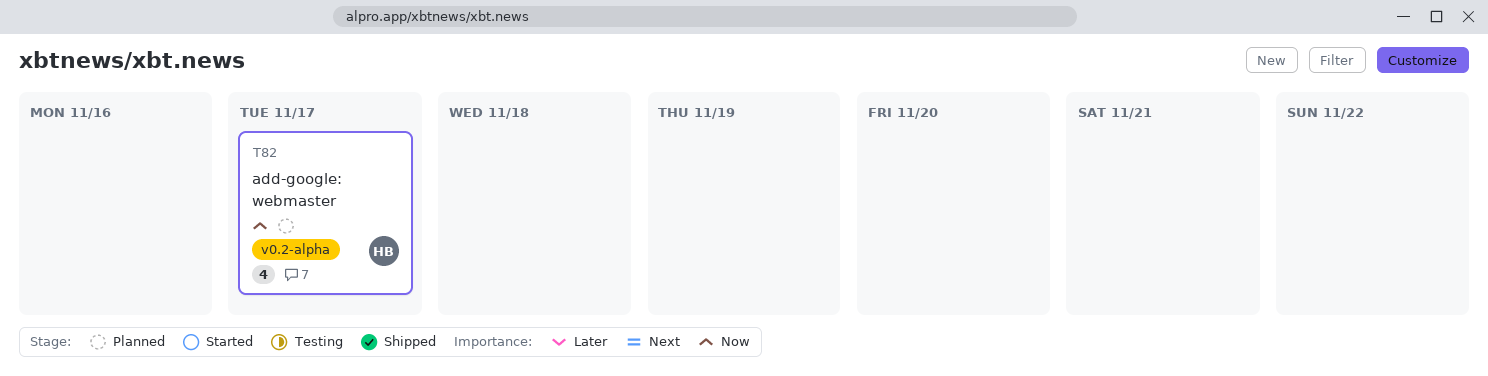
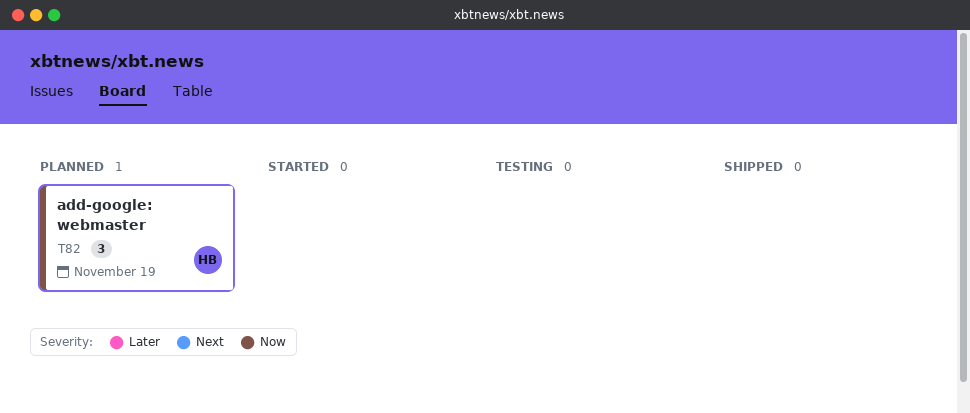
T82, estimate: 4 -> 3
T82, due: Nov 17 -> Nov 19

